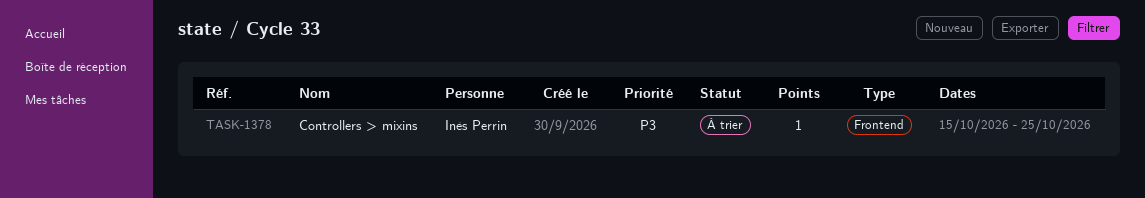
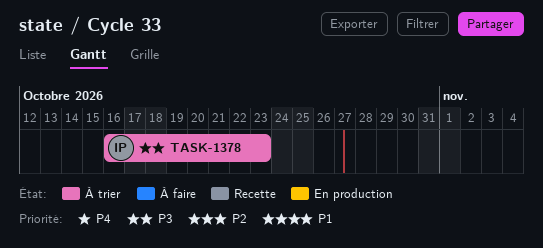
TASK-1378, start: Oct 15 -> Oct 16
TASK-1378, due: Oct 25 -> Oct 23

